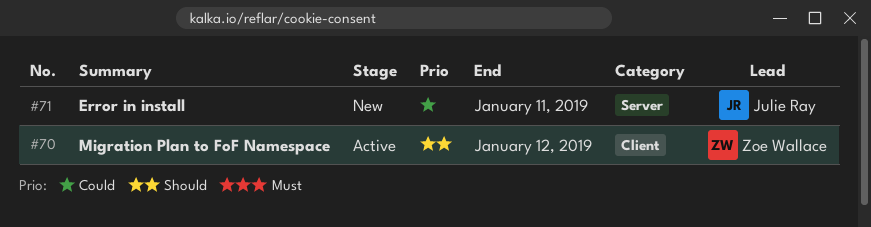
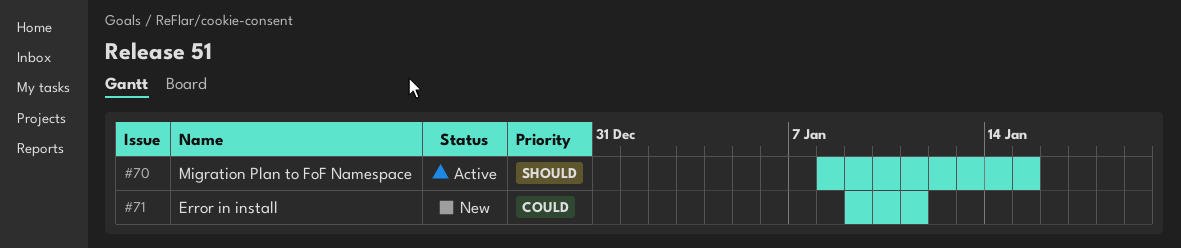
#70, due: Jan 12 -> Jan 15

